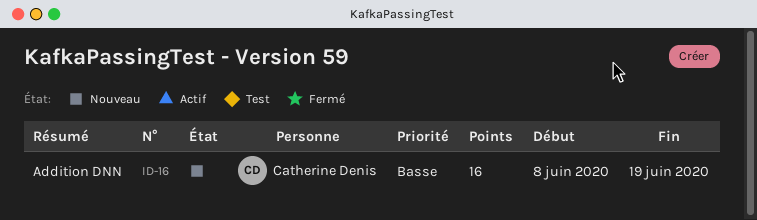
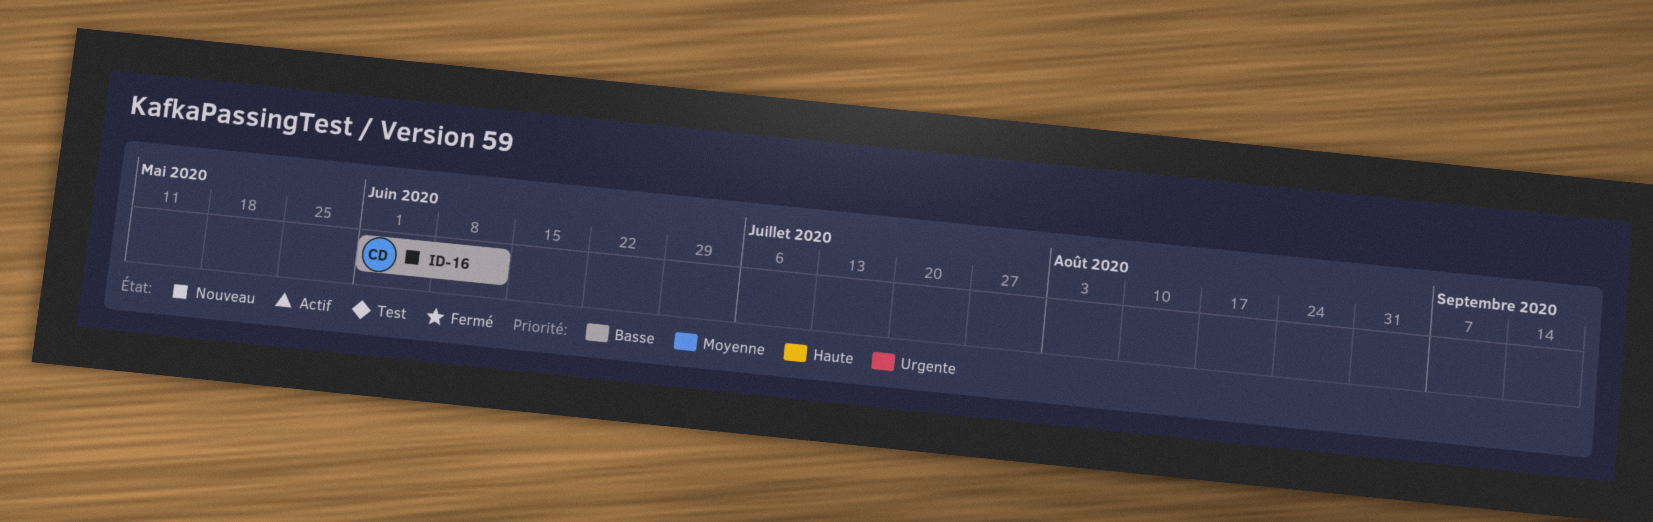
ID-16, start: Jun 8 -> Jun 1
ID-16, due: Jun 19 -> Jun 12

